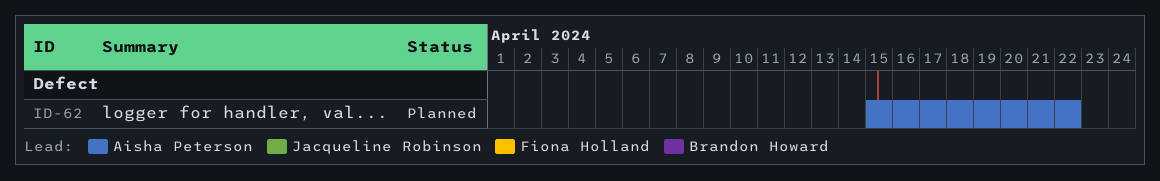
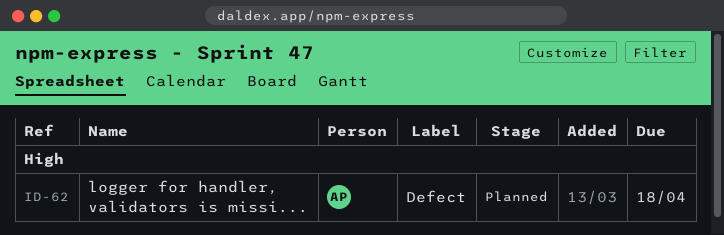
ID-62, due: Apr 22 -> Apr 18

